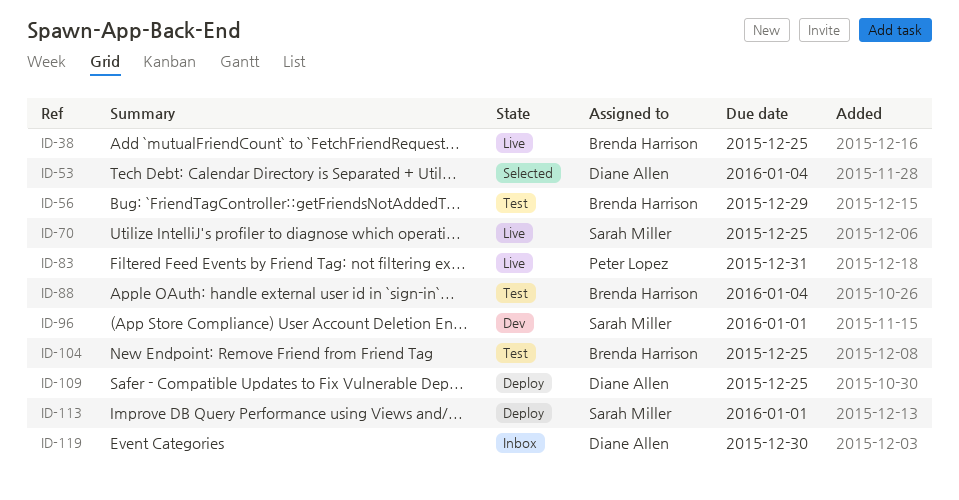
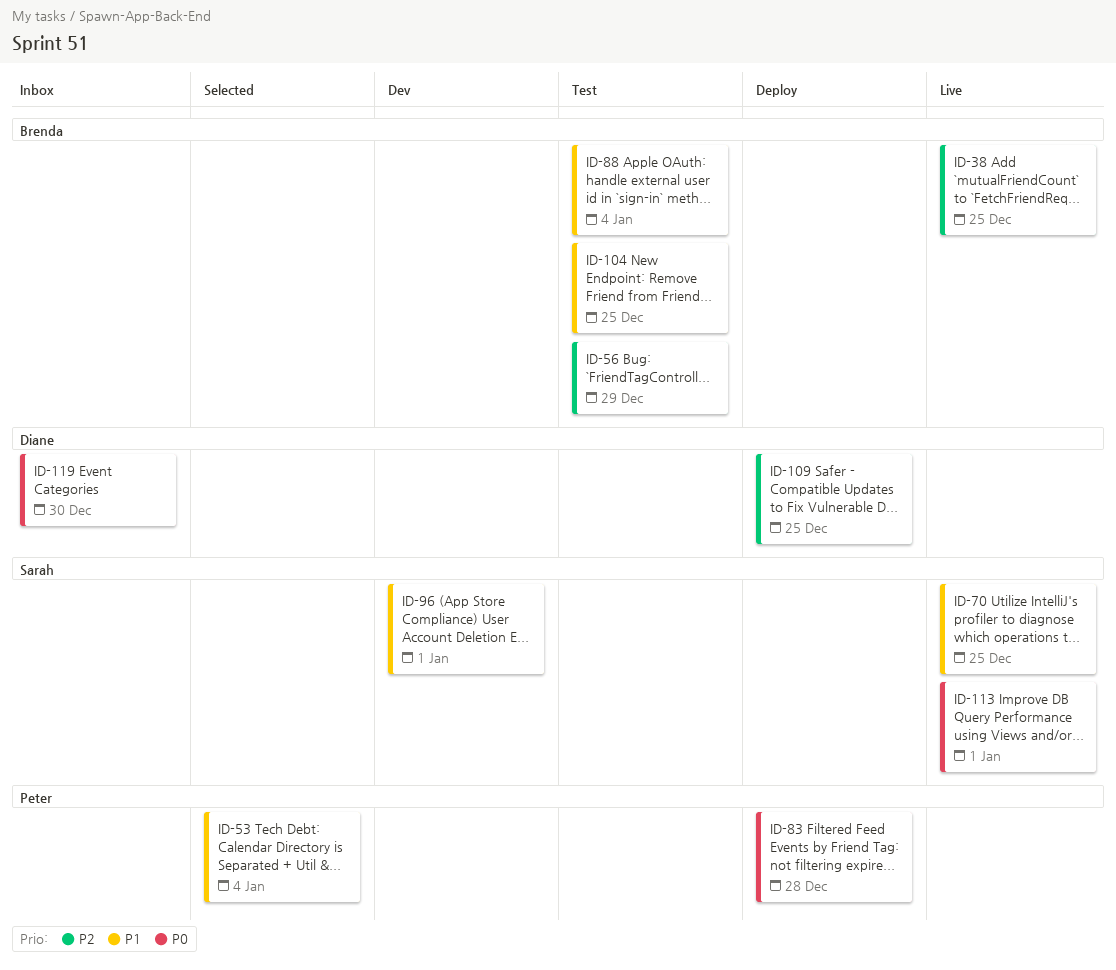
ID-53, owner: Diane Allen -> Peter Lopez
ID-83, status: Live -> Deploy
ID-83, due: Dec 31 -> Dec 28
ID-113, status: Deploy -> Live

